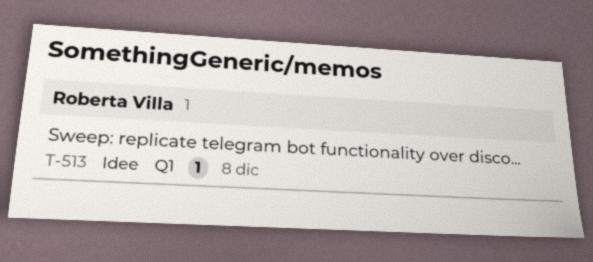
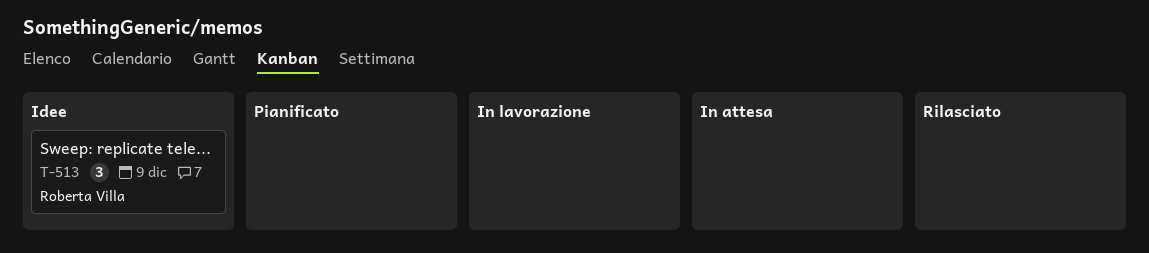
T-513, estimate: 1 -> 3
T-513, due: Dec 8 -> Dec 9

